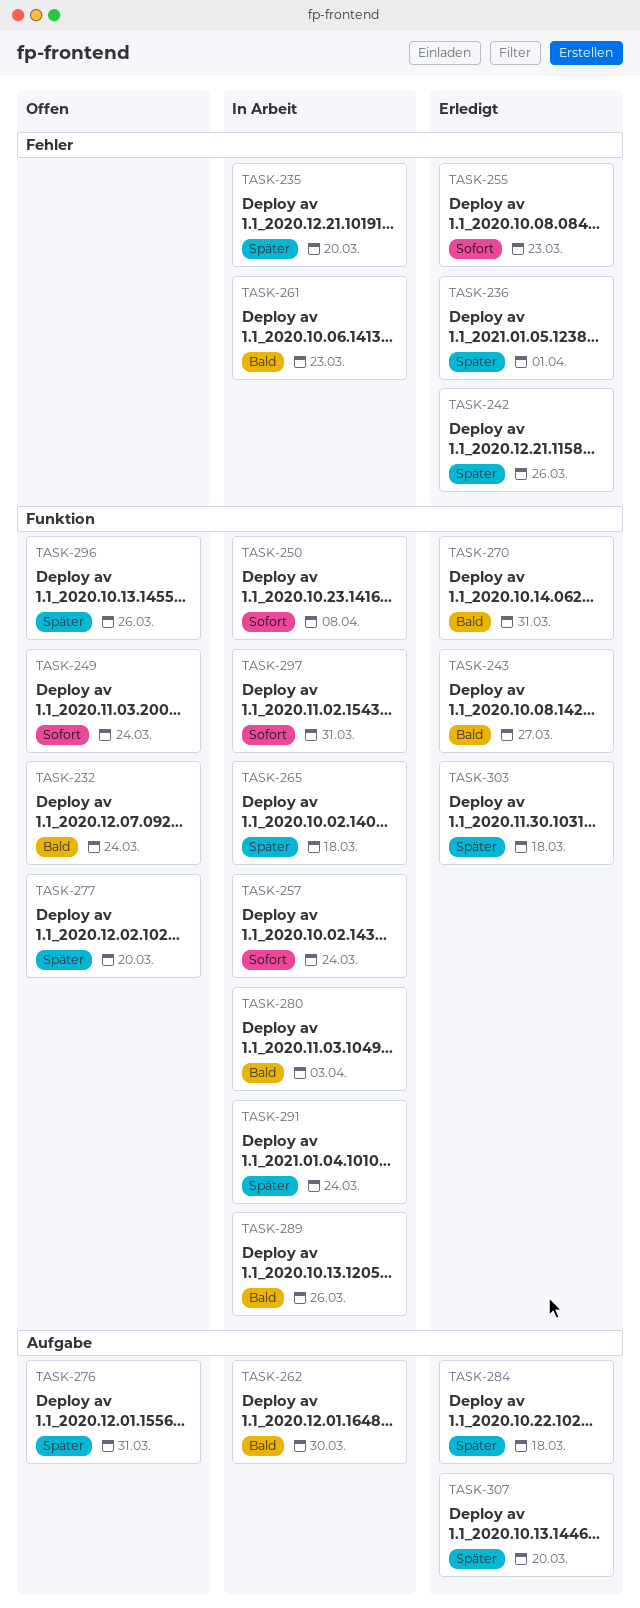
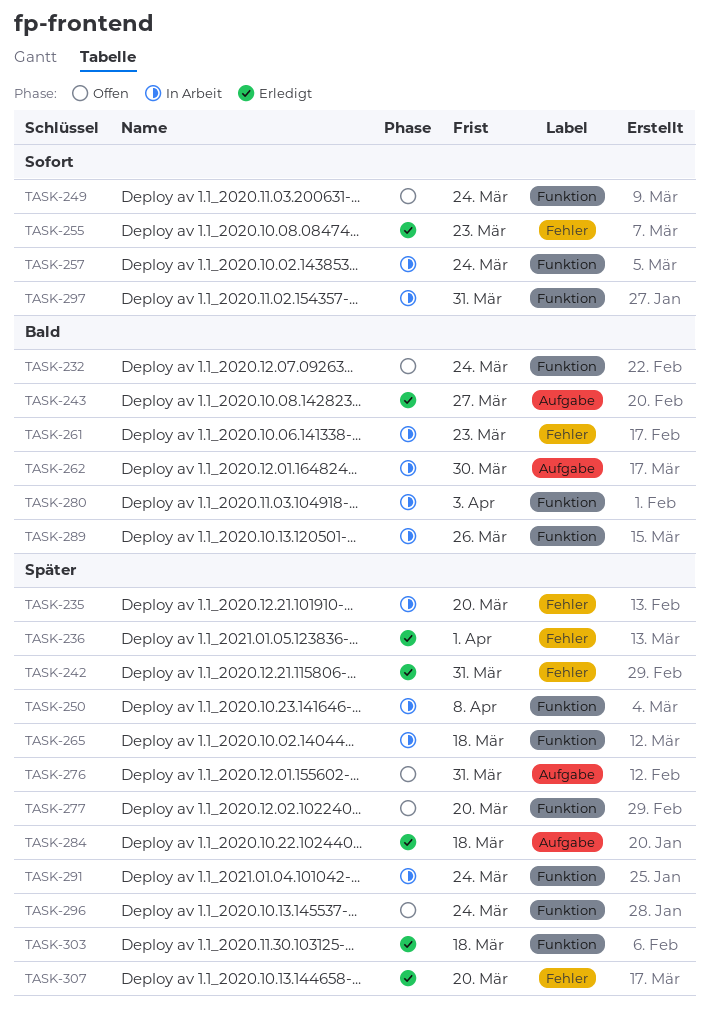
TASK-242, due: Mar 26 -> Mar 31
TASK-243, label: Funktion -> Aufgabe
TASK-250, priority: Sofort -> Später
TASK-270: present -> none
TASK-296, due: Mar 26 -> Mar 24
TASK-307, label: Aufgabe -> Fehler

